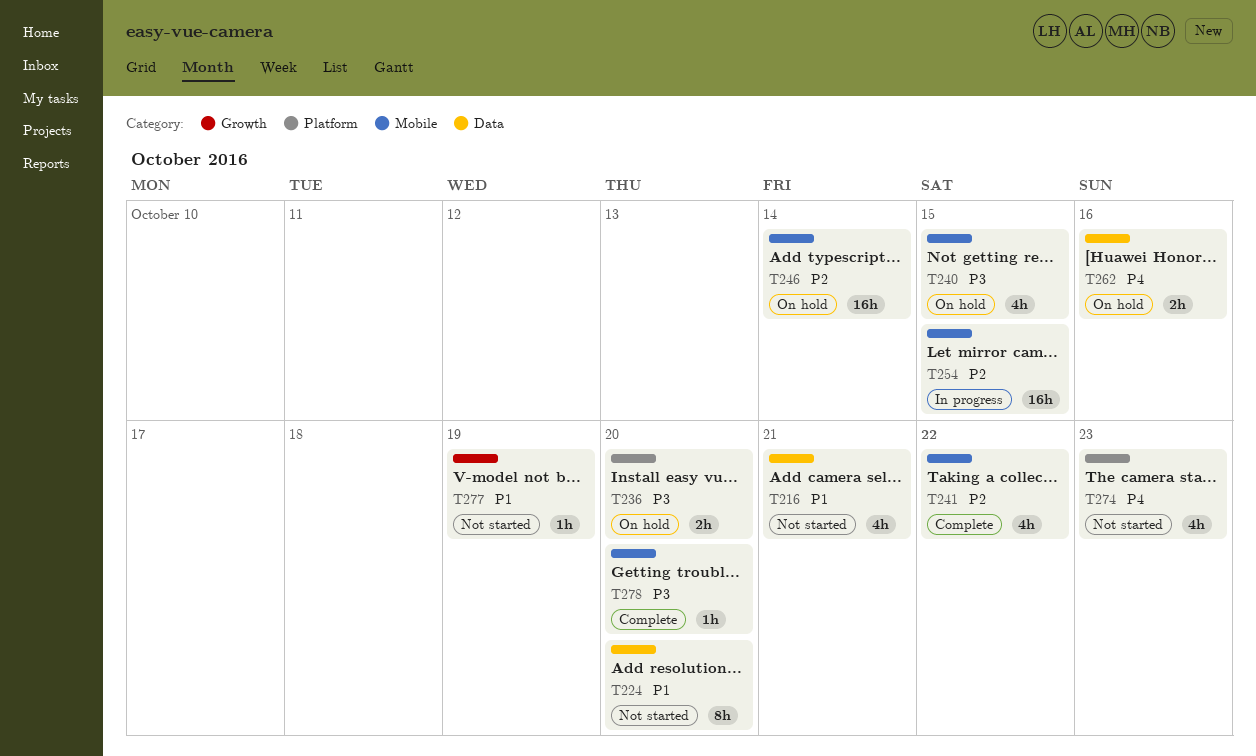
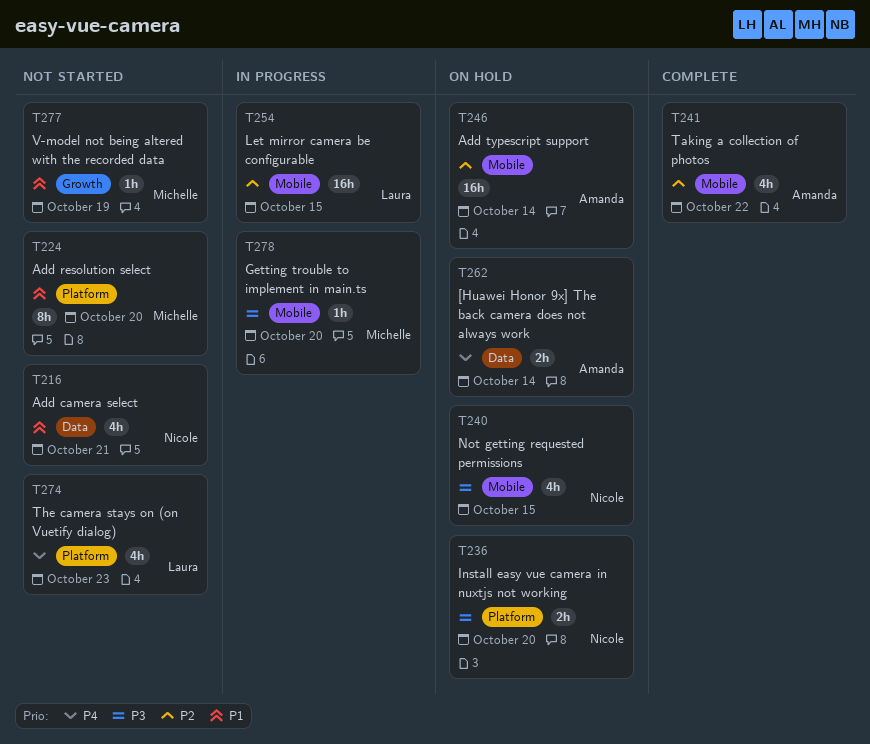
T224, label: Data -> Platform
T262, due: Oct 16 -> Oct 14
T278, status: Complete -> In progress

